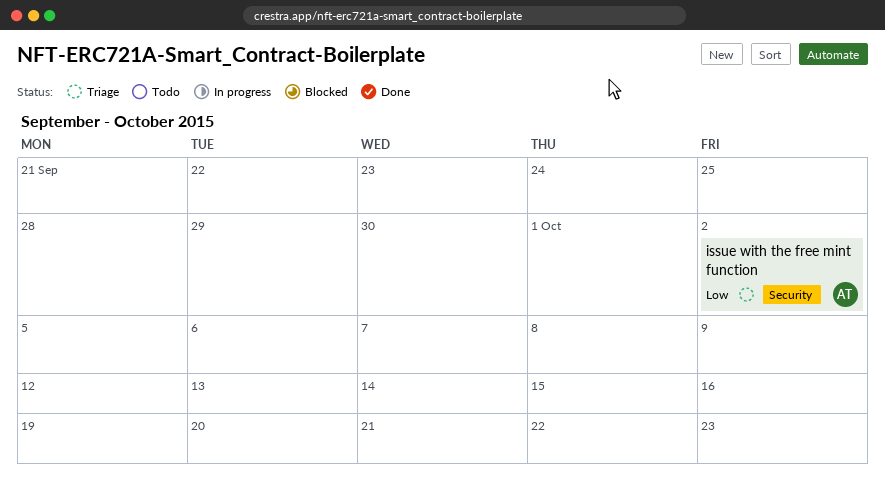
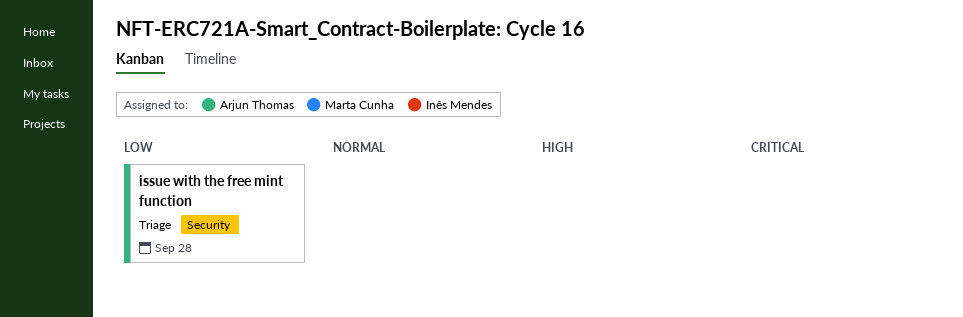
issue with the free mint function, due: Oct 2 -> Sep 28

